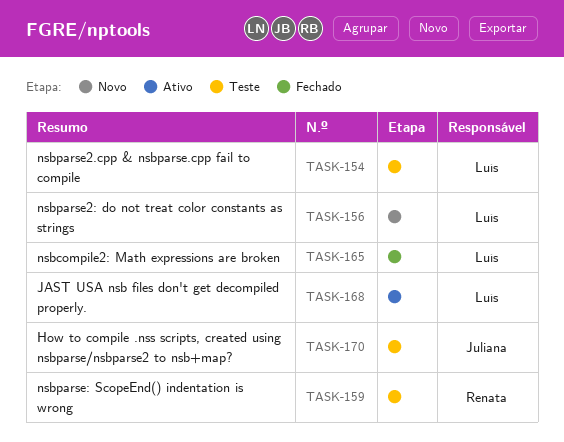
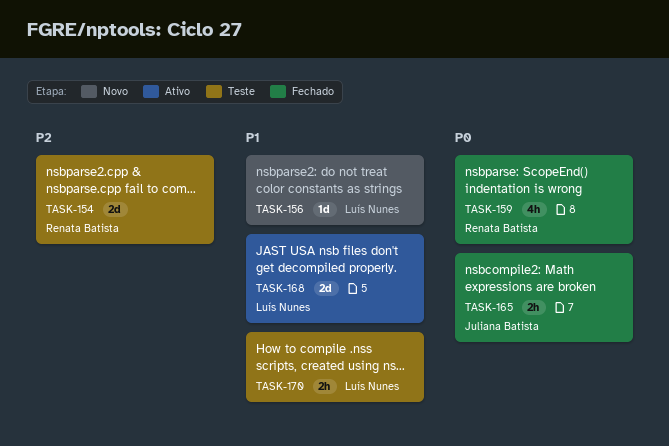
TASK-154, owner: Luís Nunes -> Renata Batista
TASK-159, status: Teste -> Fechado
TASK-165, owner: Luís Nunes -> Juliana Batista
TASK-170, owner: Juliana Batista -> Luís Nunes

